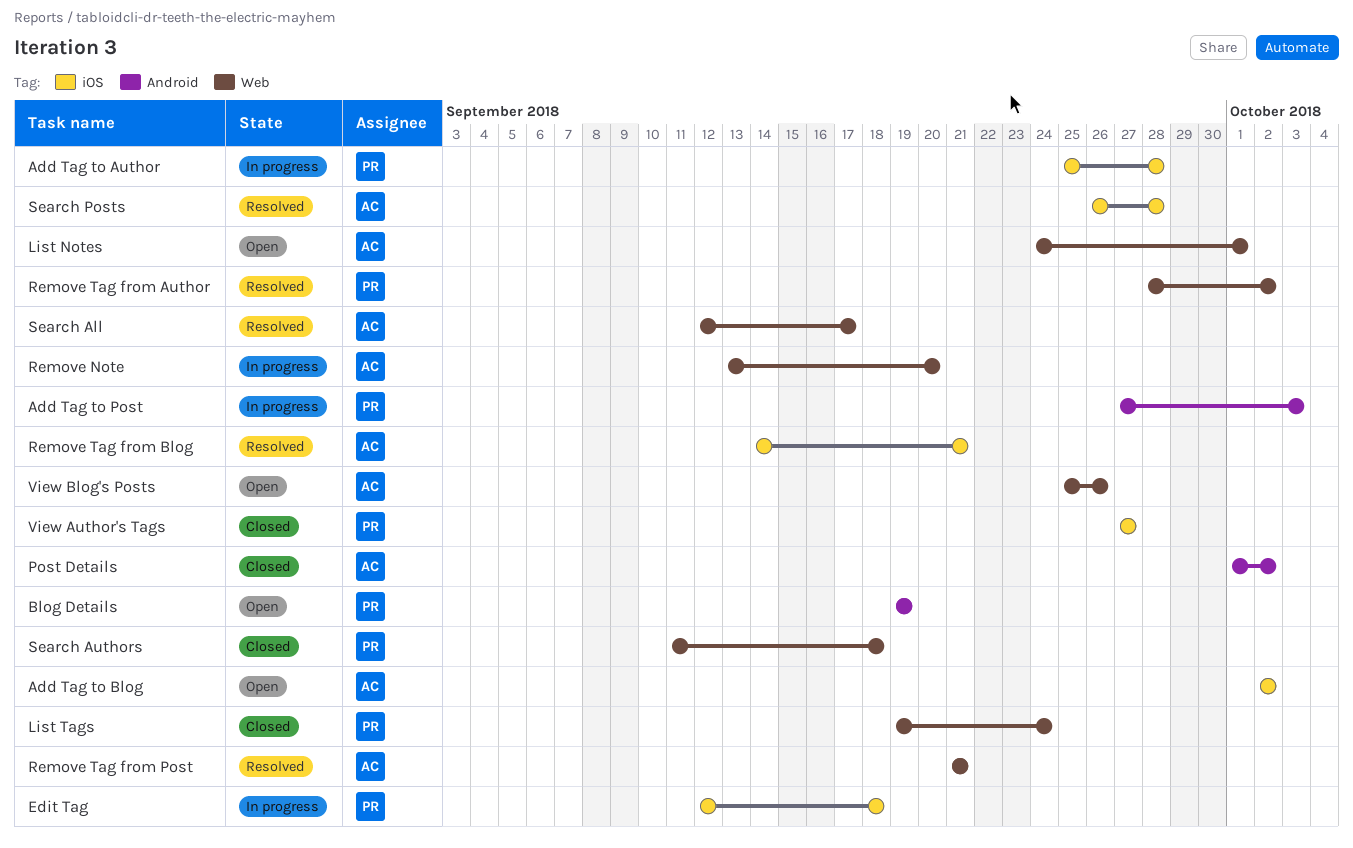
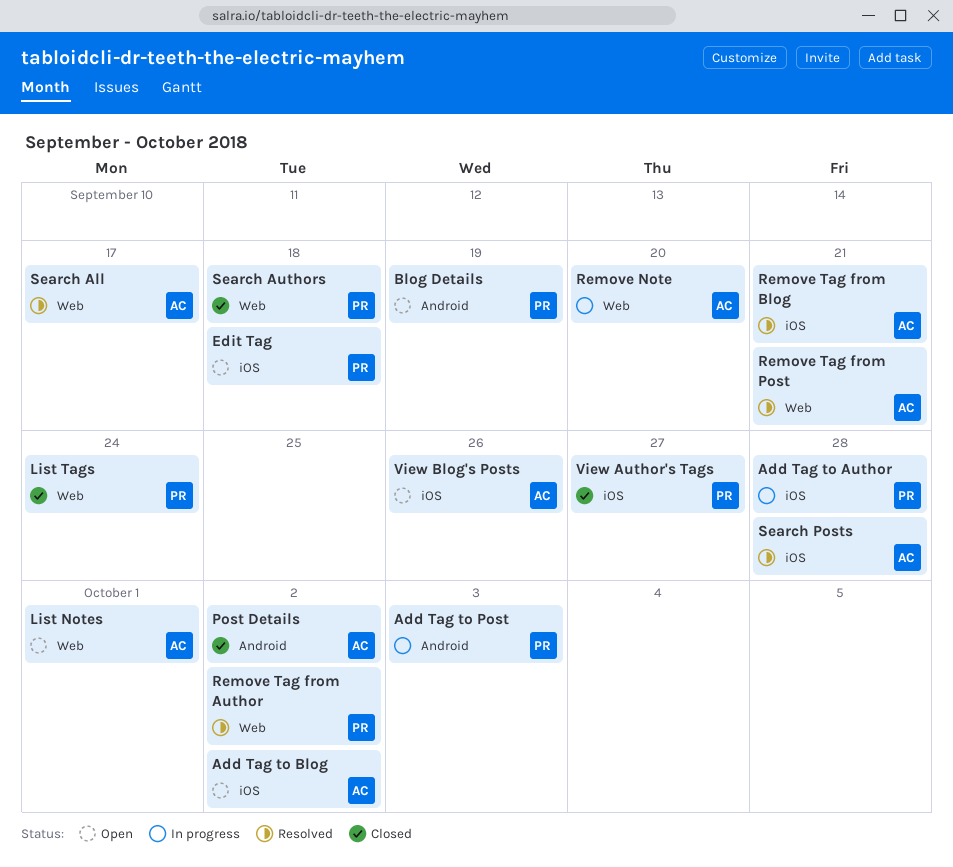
Edit Tag, status: In progress -> Open
View Blog's Posts, label: Web -> iOS

